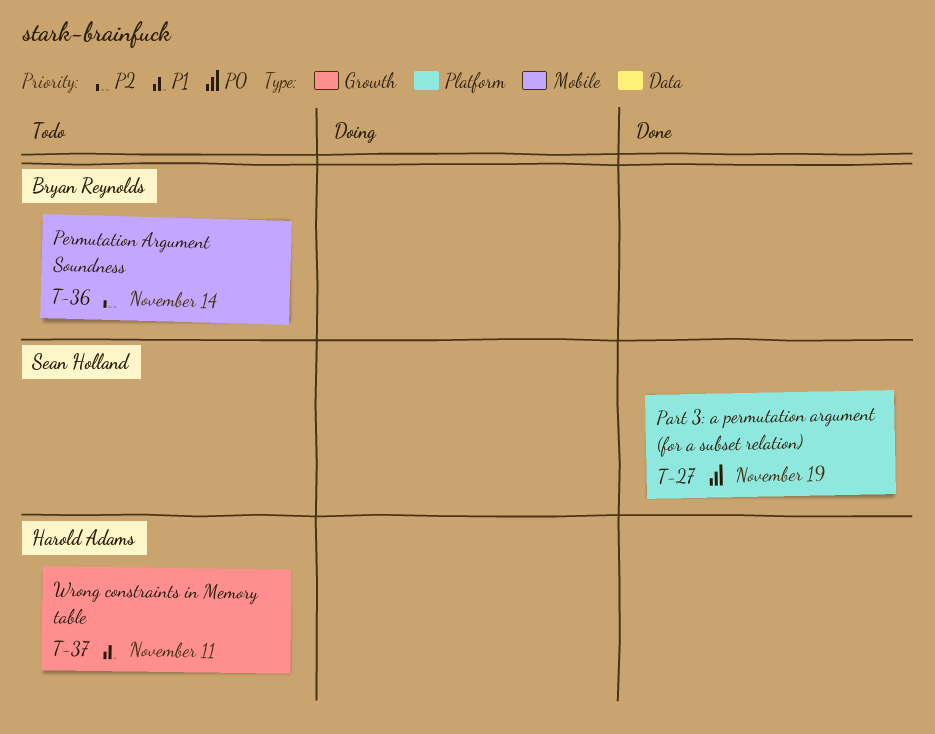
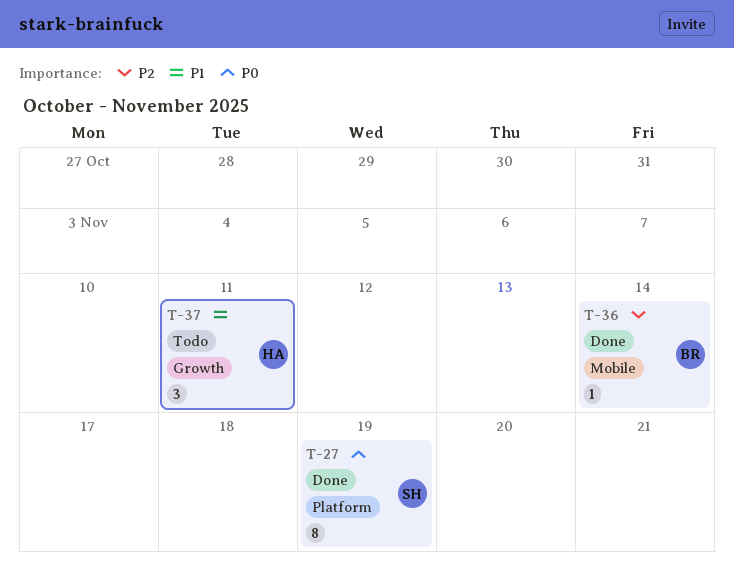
T-36, status: Todo -> Done

